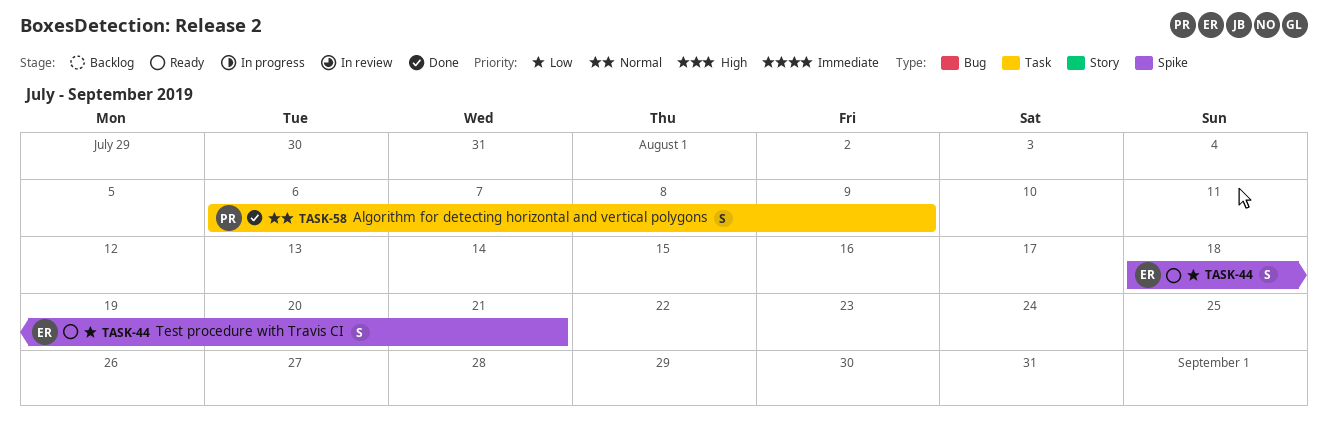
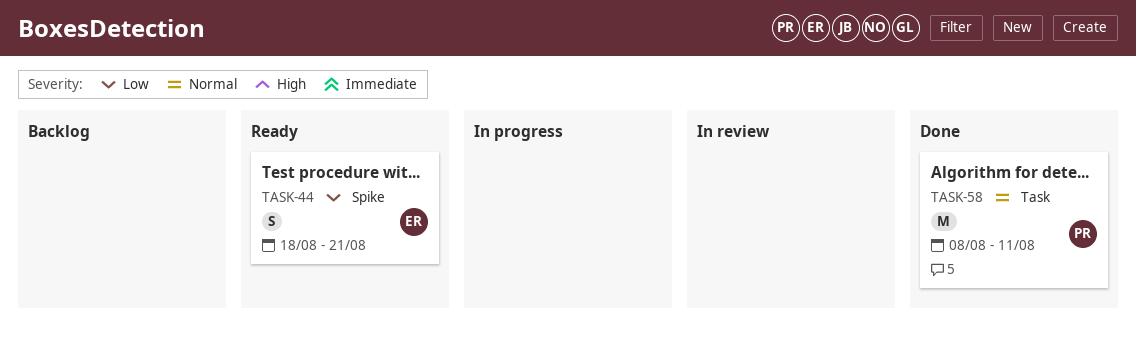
TASK-58, estimate: S -> M
TASK-58, start: Aug 6 -> Aug 8
TASK-58, due: Aug 9 -> Aug 11

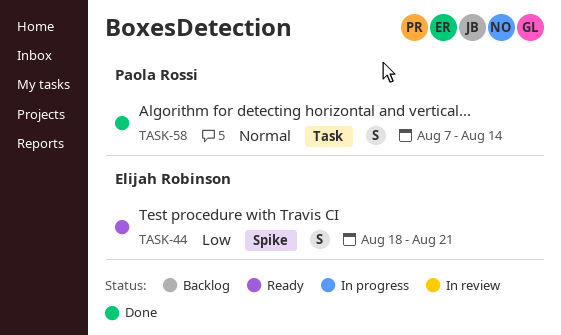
TASK-58, estimate: M -> S
TASK-58, start: Aug 8 -> Aug 7
TASK-58, due: Aug 11 -> Aug 14

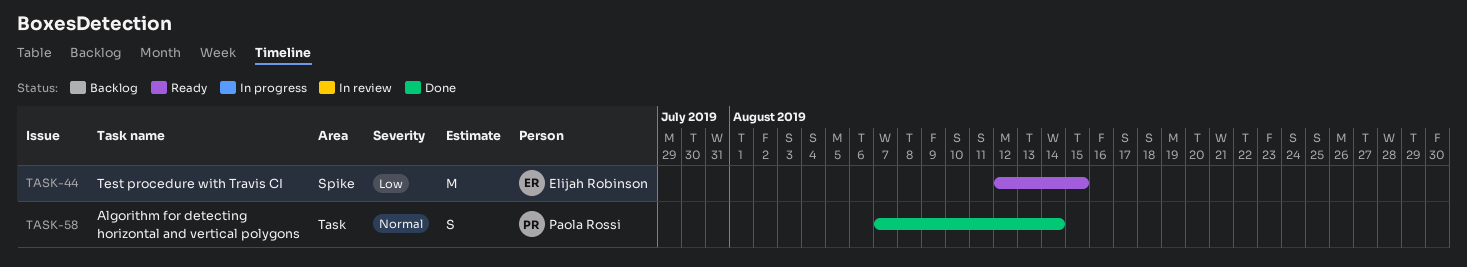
TASK-44, estimate: S -> M
TASK-44, start: Aug 18 -> Aug 12
TASK-44, due: Aug 21 -> Aug 15

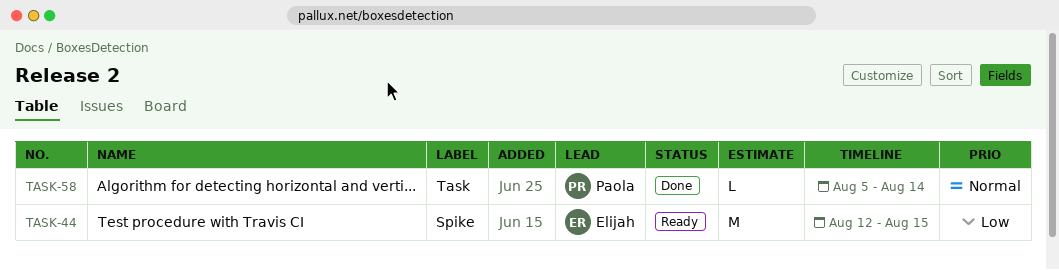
TASK-58, estimate: S -> L
TASK-58, start: Aug 7 -> Aug 5

